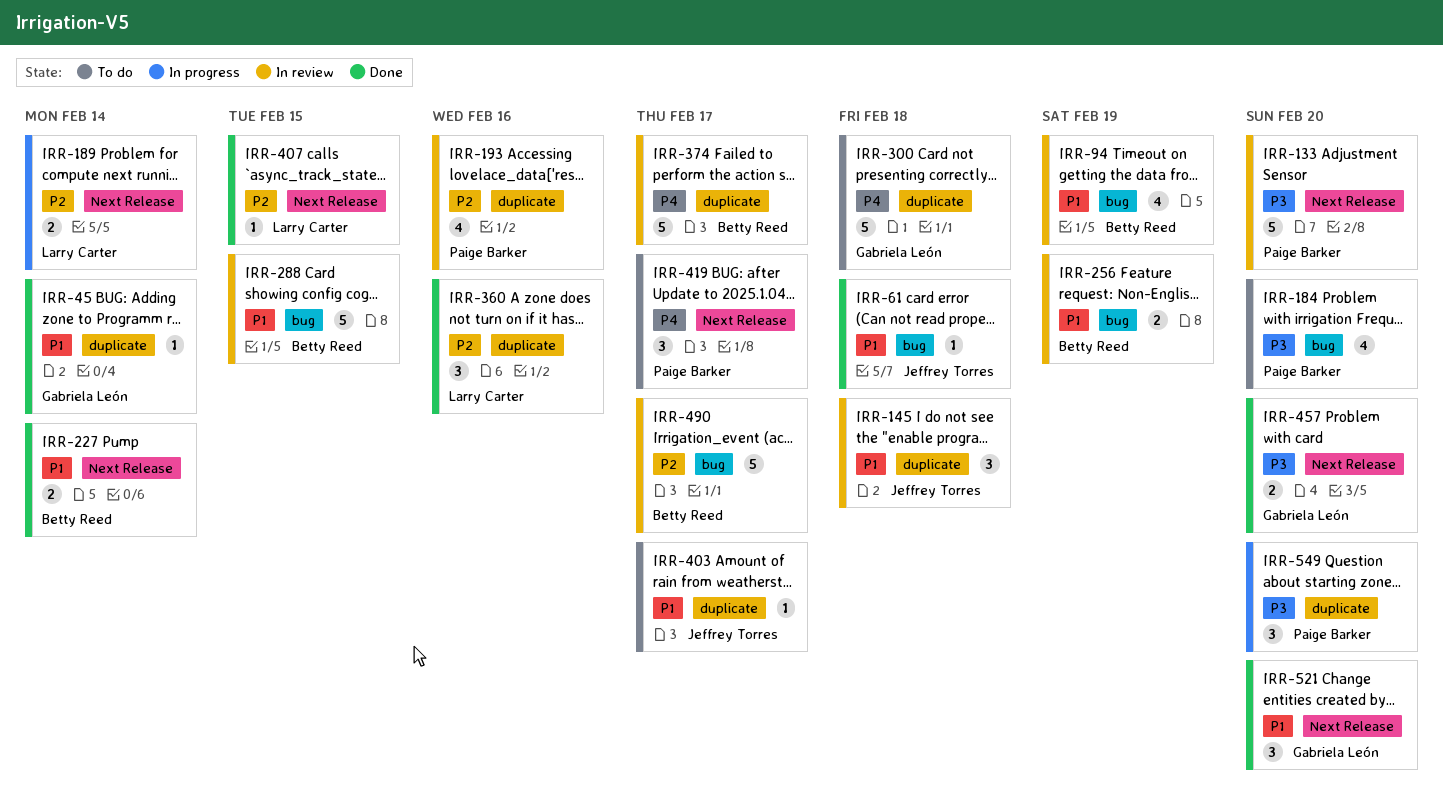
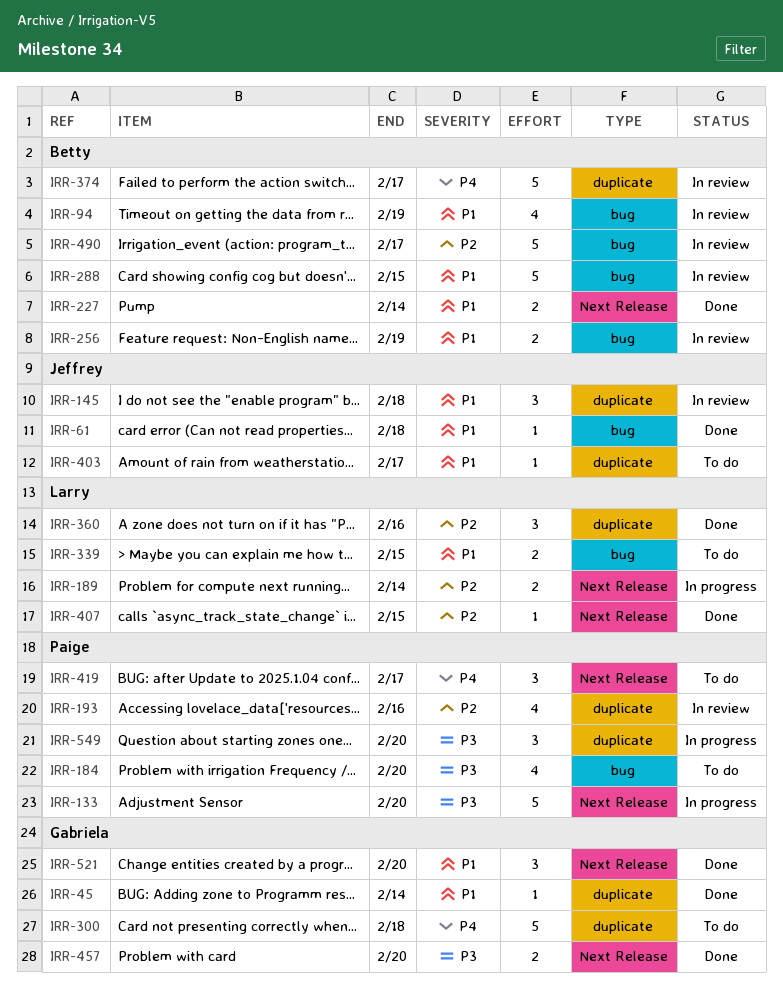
IRR-133, status: In review -> In progress
IRR-339: none -> present

